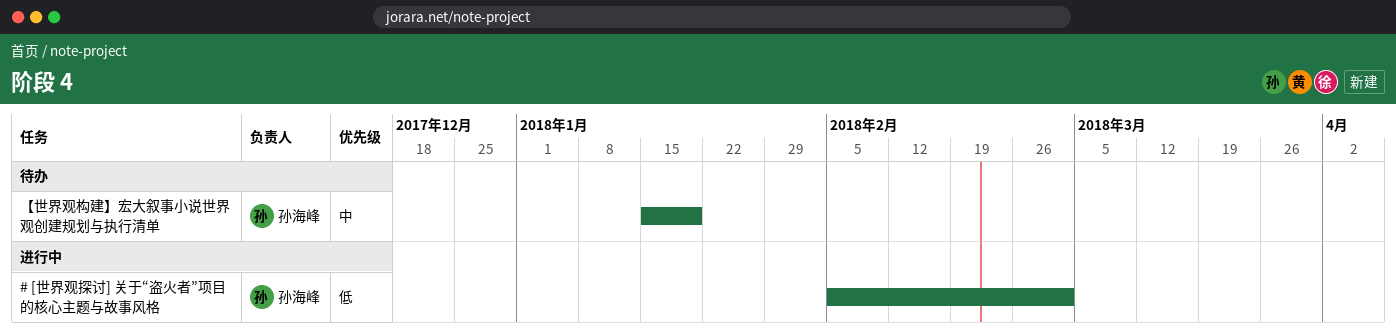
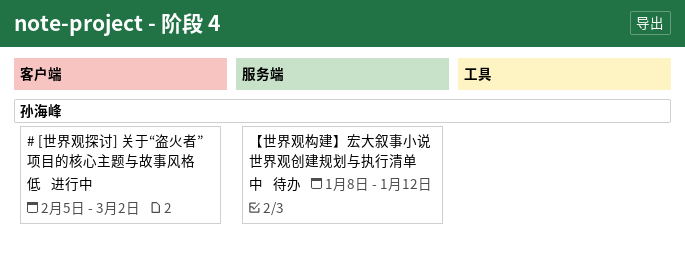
【世界观构建】宏大叙事小说世界观创建规划与执行清单, start: Jan 15 -> Jan 8
【世界观构建】宏大叙事小说世界观创建规划与执行清单, due: Jan 19 -> Jan 12

